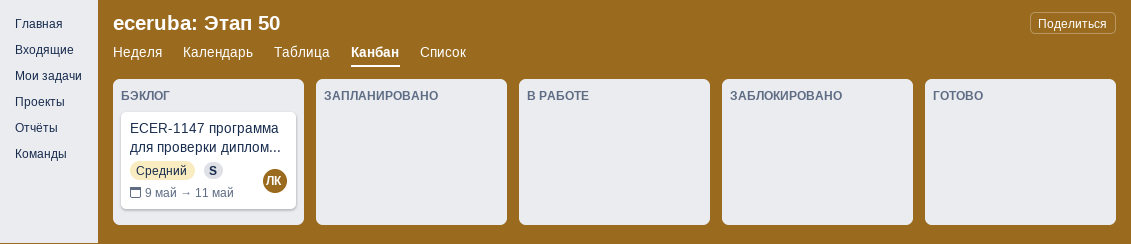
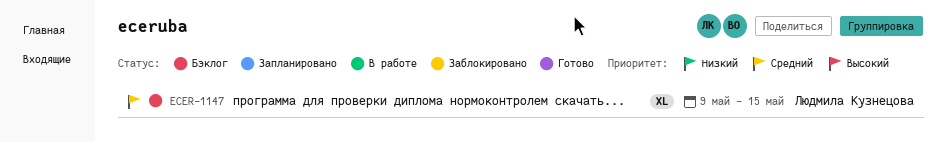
ECER-1147, estimate: S -> XL
ECER-1147, due: May 11 -> May 15

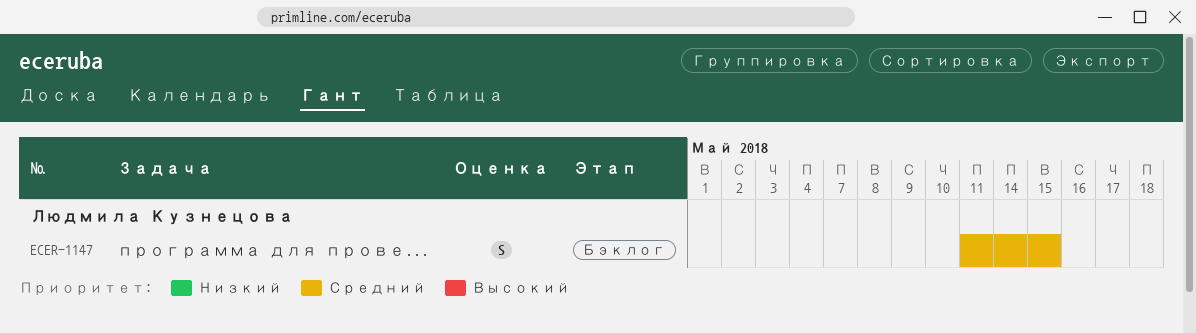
ECER-1147, estimate: XL -> S
ECER-1147, start: May 9 -> May 11

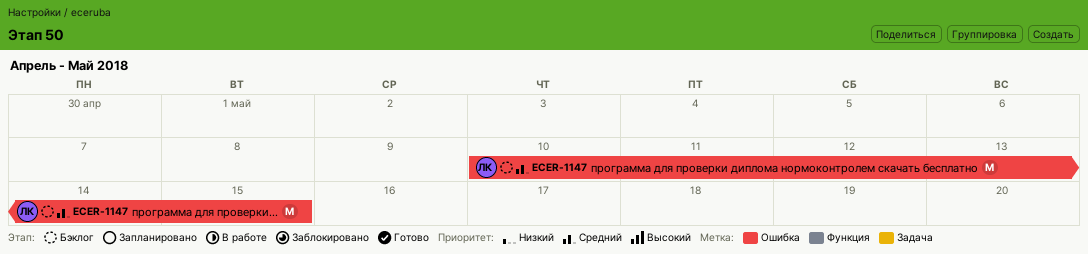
ECER-1147, estimate: S -> M
ECER-1147, start: May 11 -> May 10

